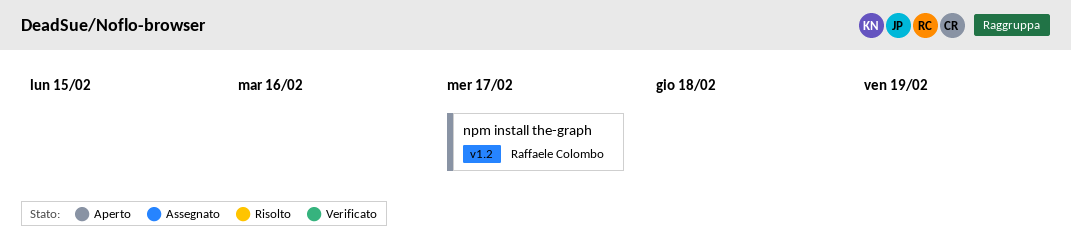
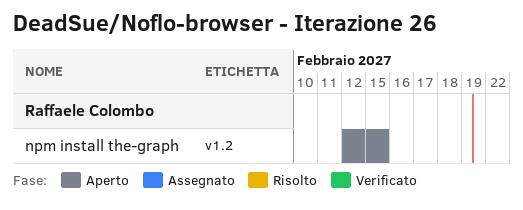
npm install the-graph, due: Feb 17 -> Feb 15

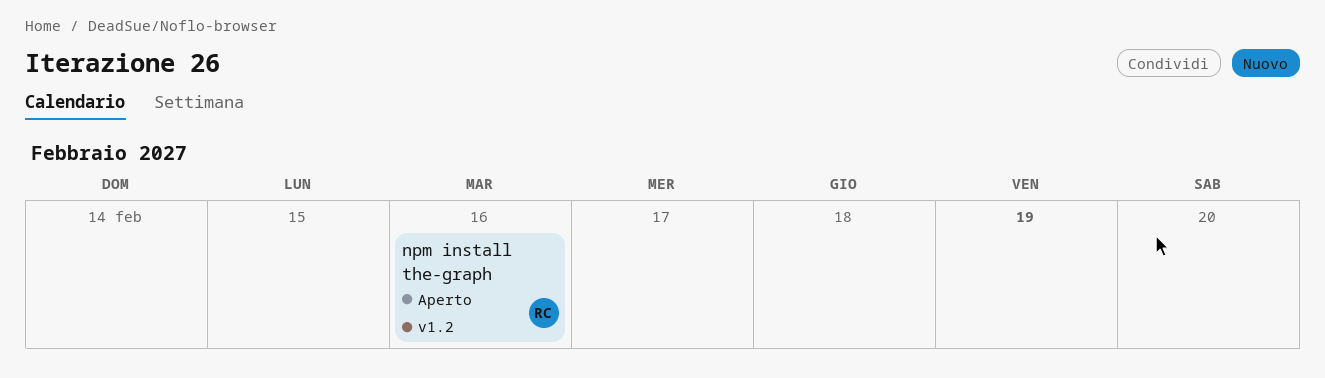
npm install the-graph, due: Feb 15 -> Feb 16

